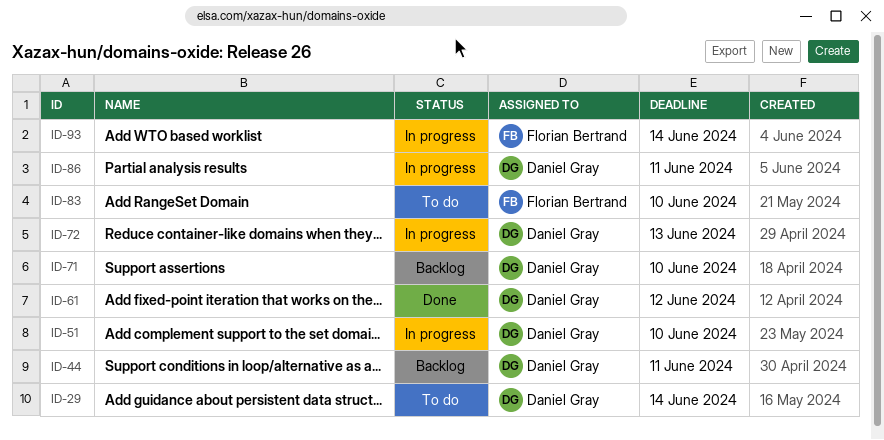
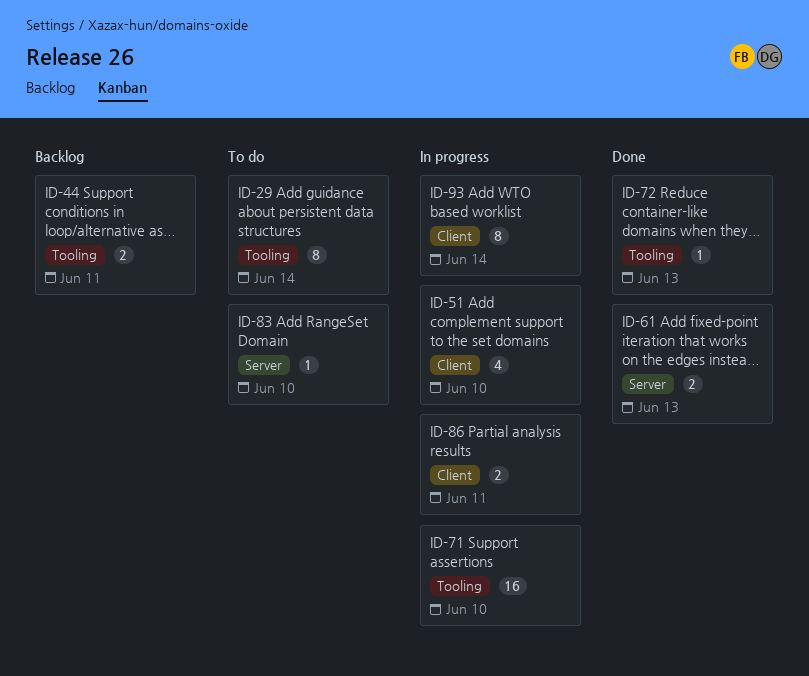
ID-61, due: Jun 12 -> Jun 13
ID-71, status: Backlog -> In progress
ID-72, status: In progress -> Done

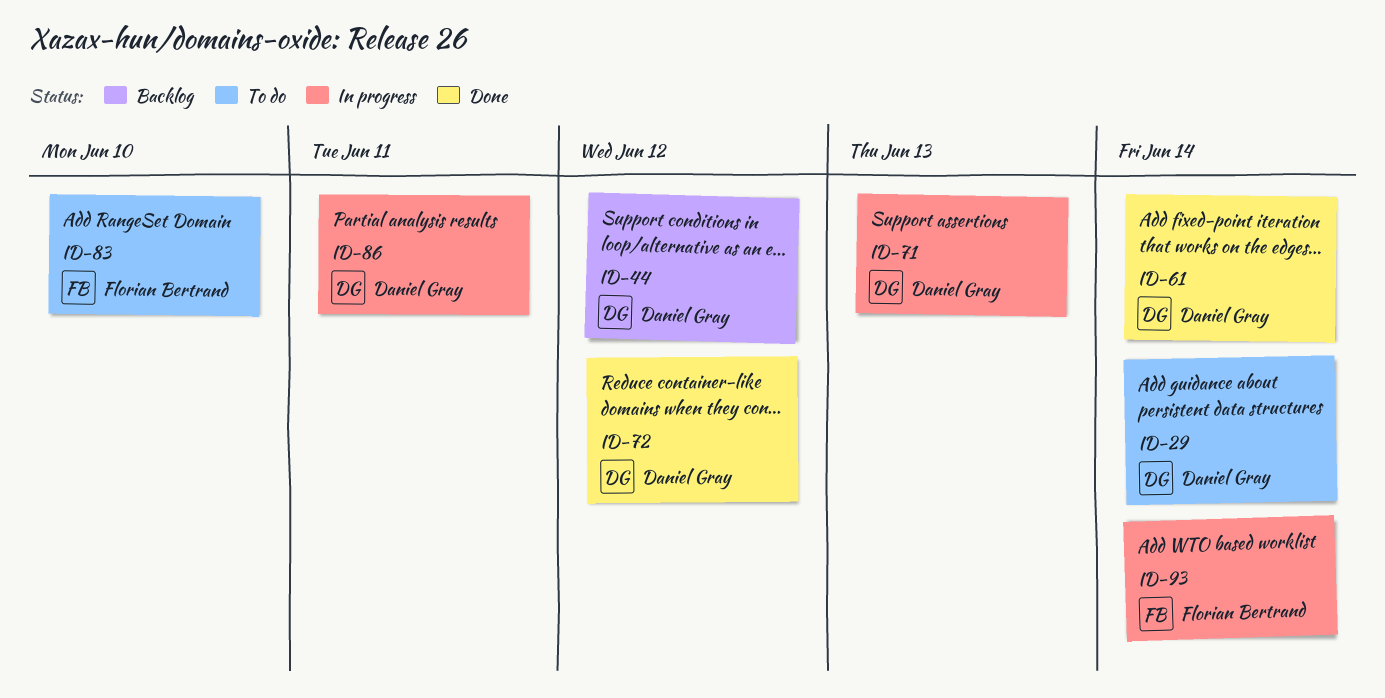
ID-44, due: Jun 11 -> Jun 12
ID-51: present -> none
ID-61, due: Jun 13 -> Jun 14
ID-71, due: Jun 10 -> Jun 13
ID-72, due: Jun 13 -> Jun 12

